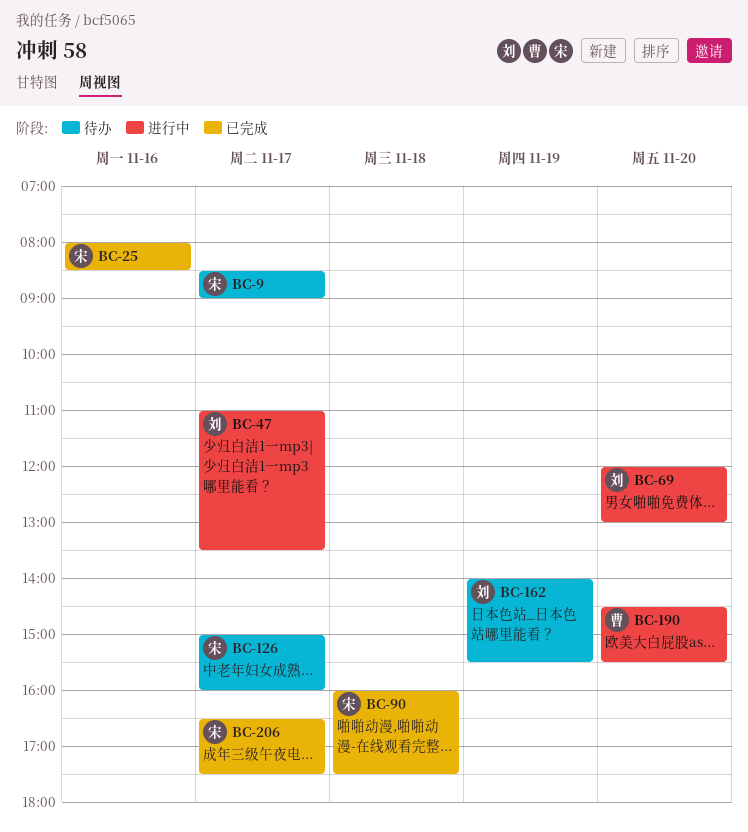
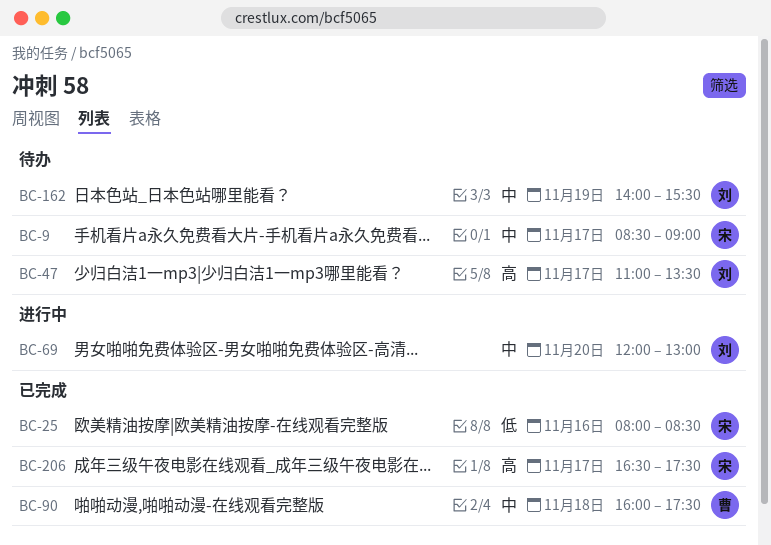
BC-47, status: 进行中 -> 待办
BC-90, owner: 宋 -> 曹
BC-126: present -> none
BC-190: present -> none

